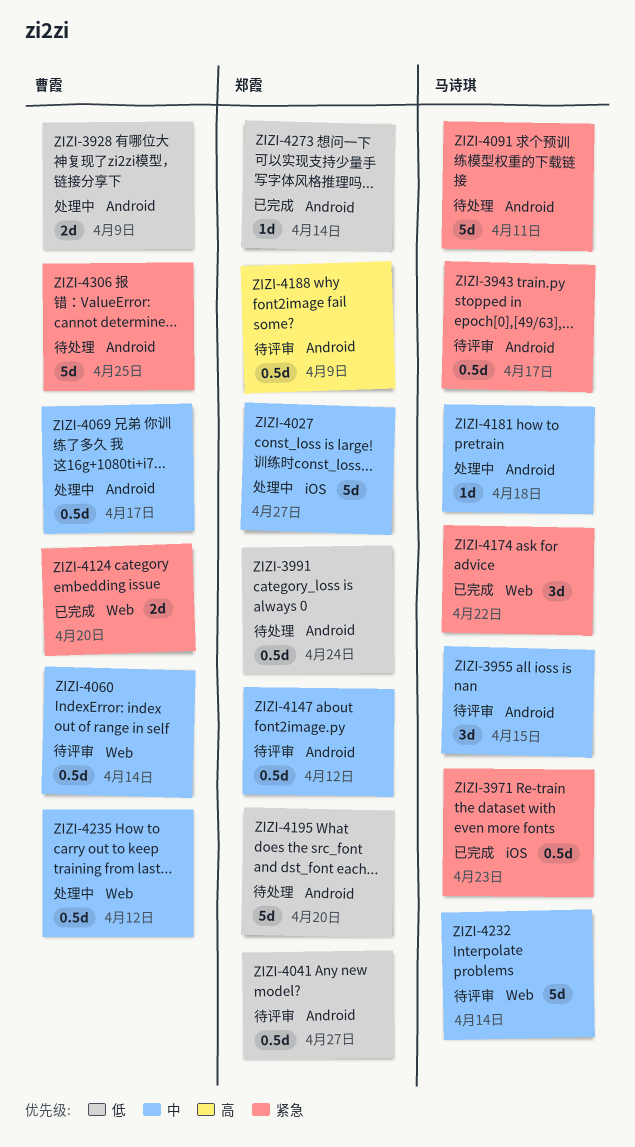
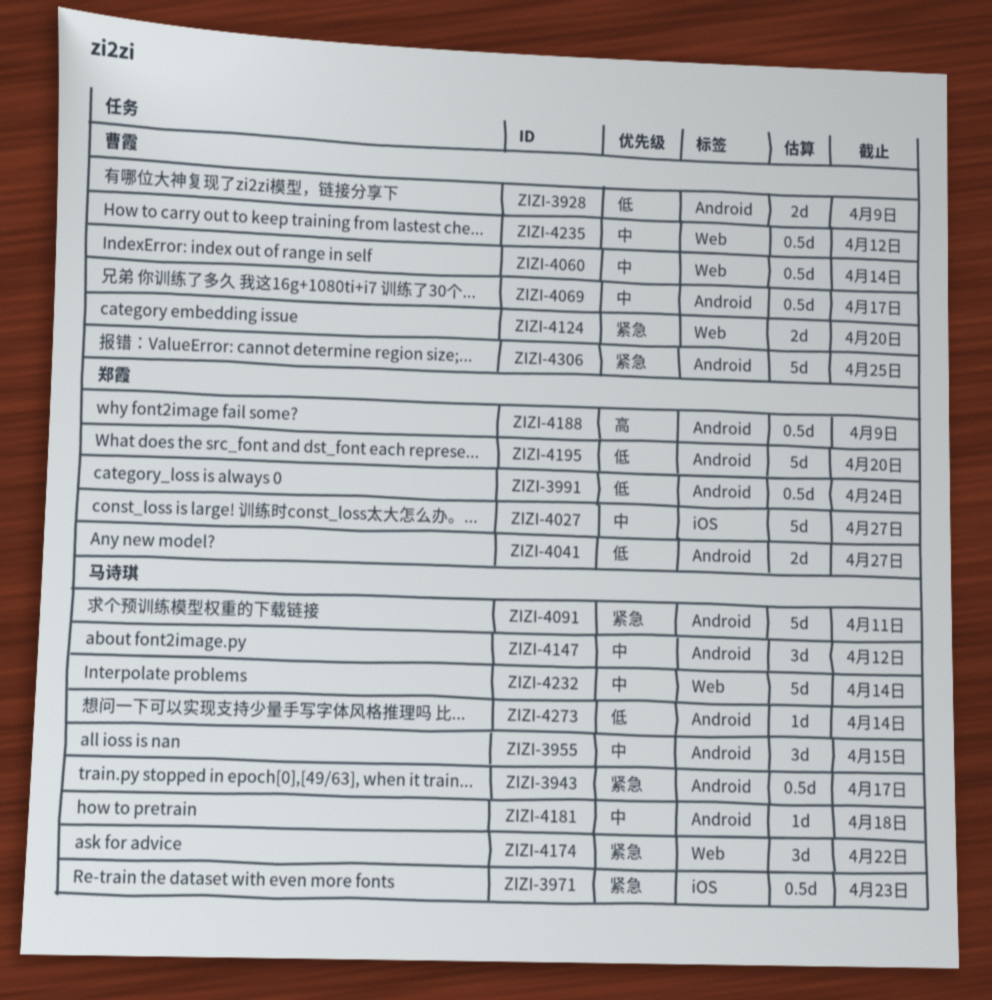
ZIZI-4041, estimate: 0.5d -> 2d
ZIZI-4147, owner: 郑霞 -> 马诗琪
ZIZI-4147, estimate: 0.5d -> 3d
ZIZI-4273, owner: 郑霞 -> 马诗琪

